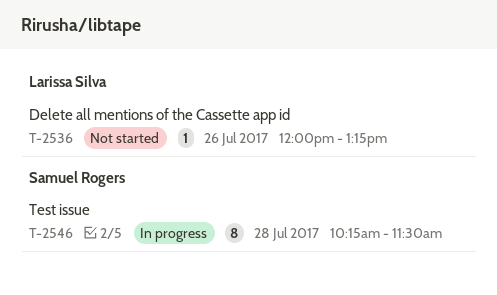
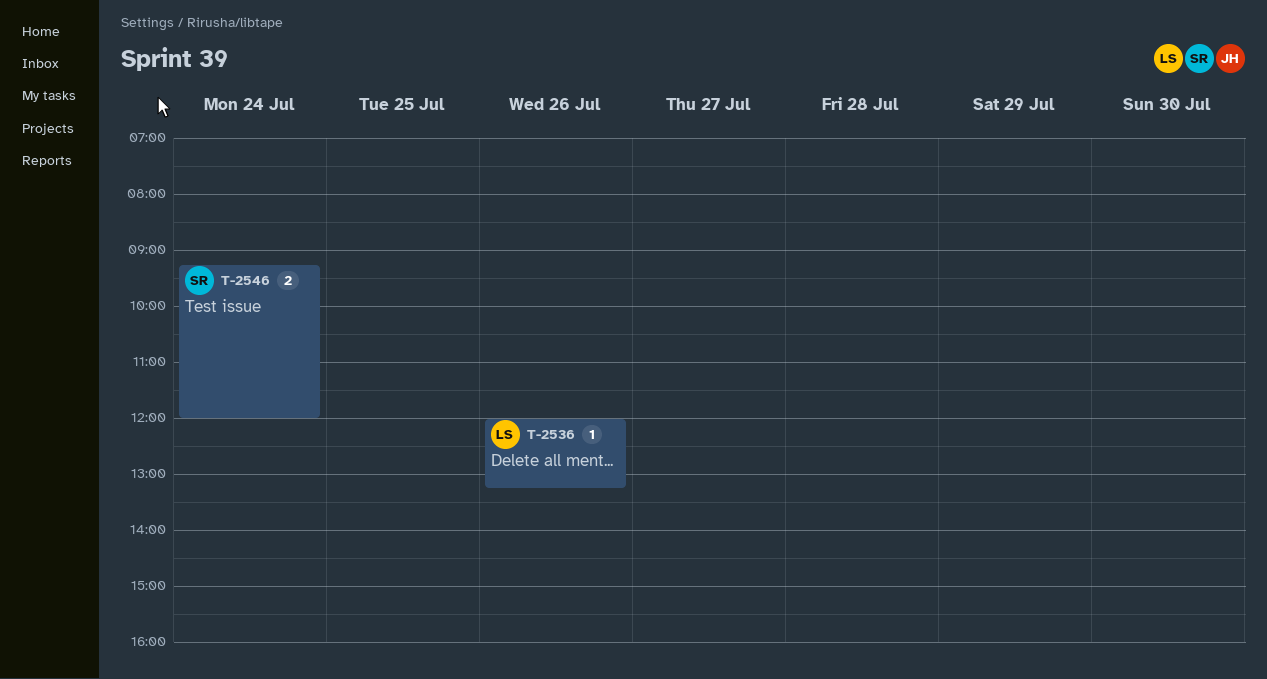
T-2546, estimate: 8 -> 2
T-2546, day: Jul 28 -> Jul 24
T-2546, begins: 10:15 -> 09:15
T-2546, ends: 11:30 -> 12:00

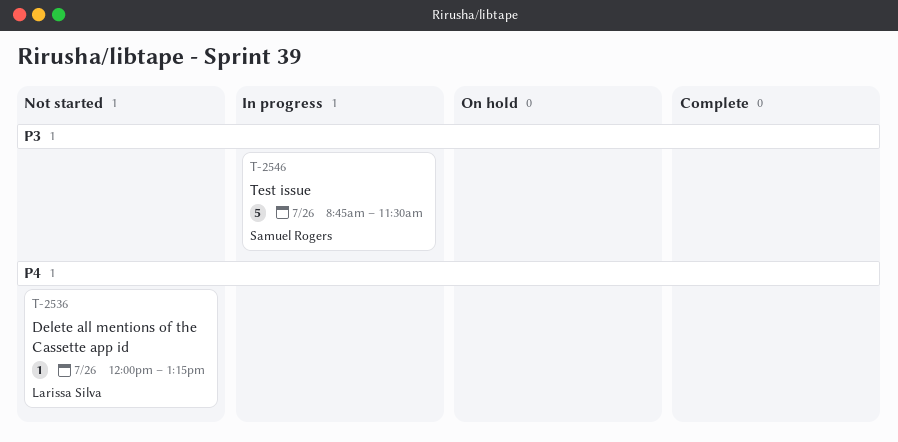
T-2546, estimate: 2 -> 5
T-2546, day: Jul 24 -> Jul 26
T-2546, begins: 09:15 -> 08:45
T-2546, ends: 12:00 -> 11:30

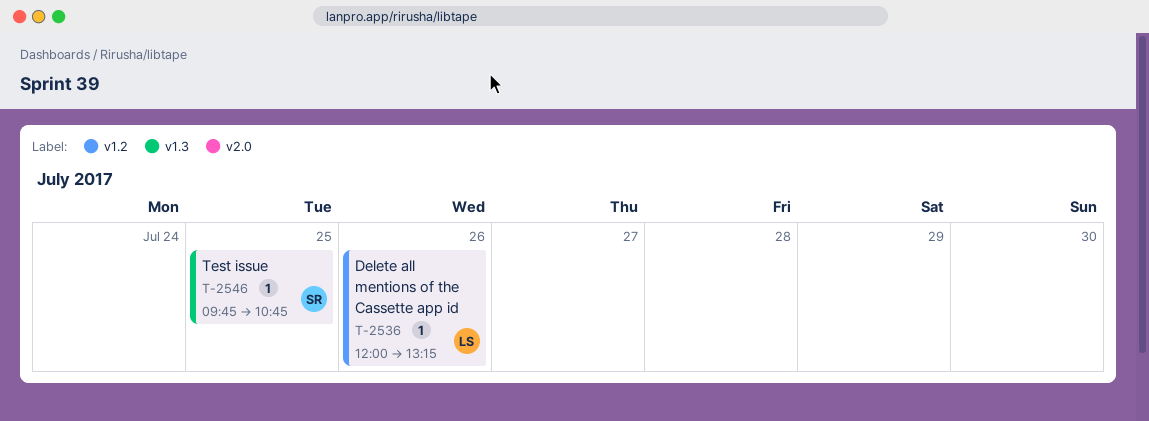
T-2546, estimate: 5 -> 1
T-2546, day: Jul 26 -> Jul 25
T-2546, begins: 08:45 -> 09:45
T-2546, ends: 11:30 -> 10:45

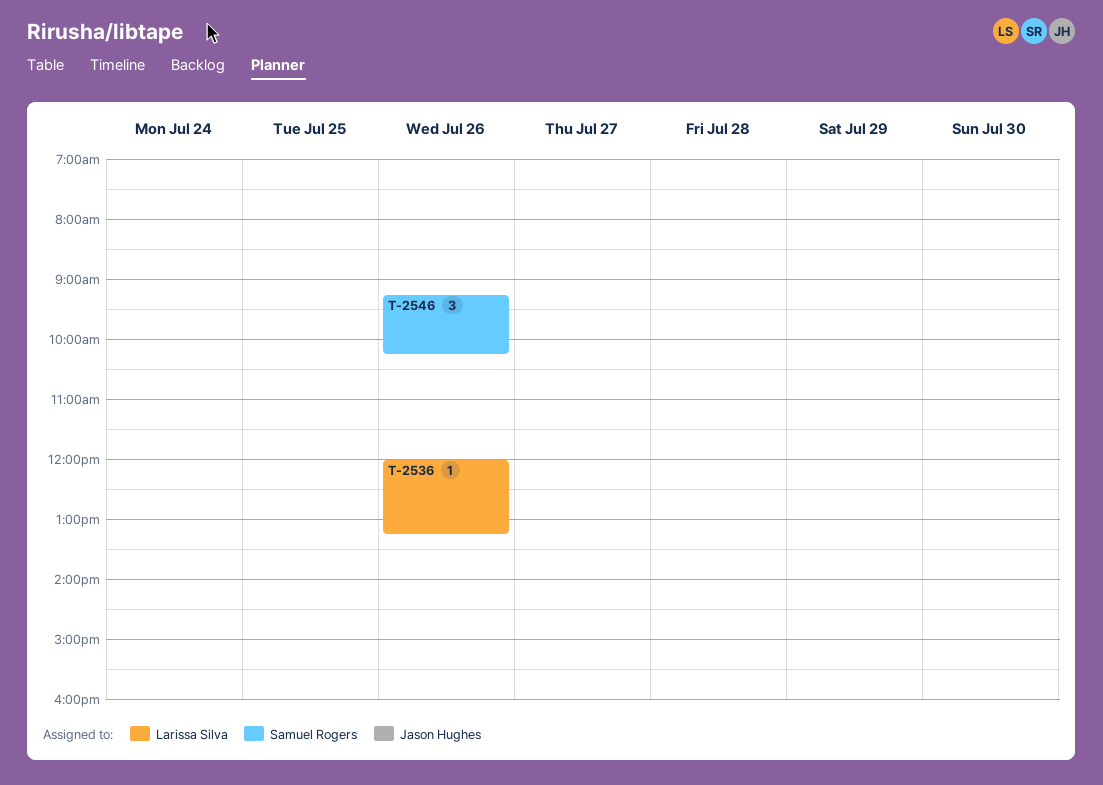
T-2546, estimate: 1 -> 3
T-2546, day: Jul 25 -> Jul 26
T-2546, begins: 09:45 -> 09:15
T-2546, ends: 10:45 -> 10:15

